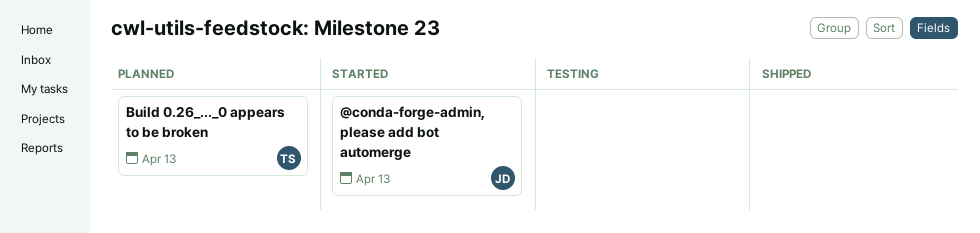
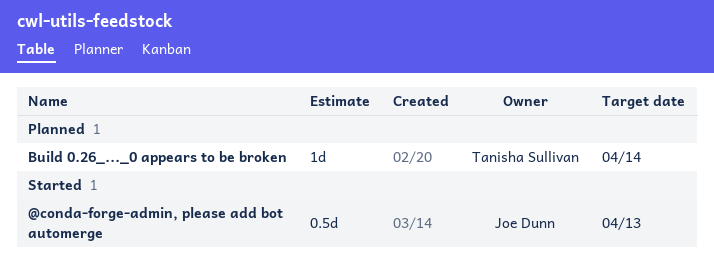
Build 0.26_..._0 appears to be broken, due: Apr 13 -> Apr 14

